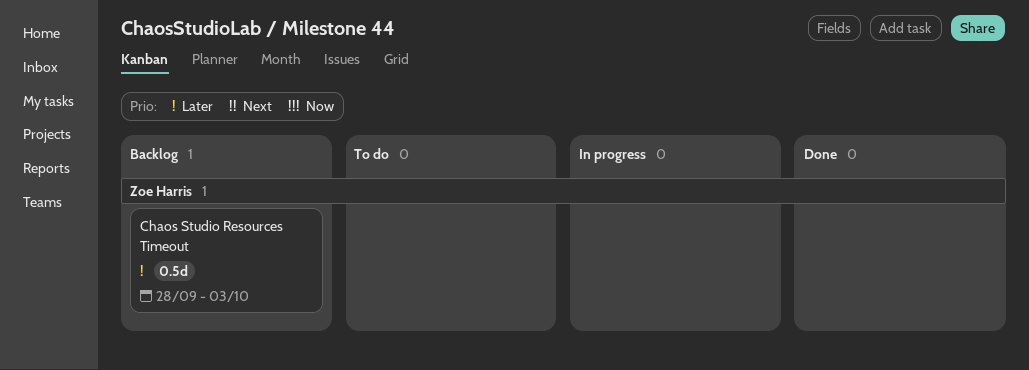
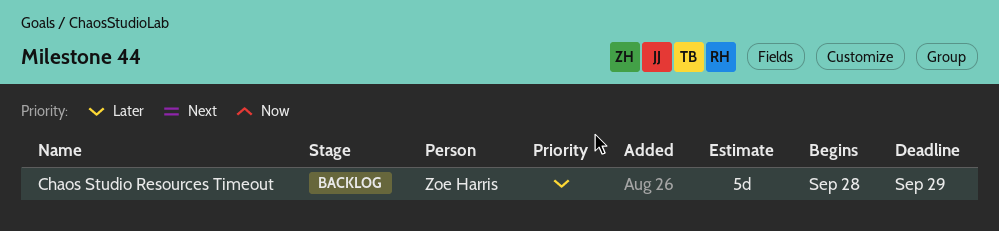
Chaos Studio Resources Timeout, estimate: 0.5d -> 5d
Chaos Studio Resources Timeout, due: Oct 3 -> Sep 29

